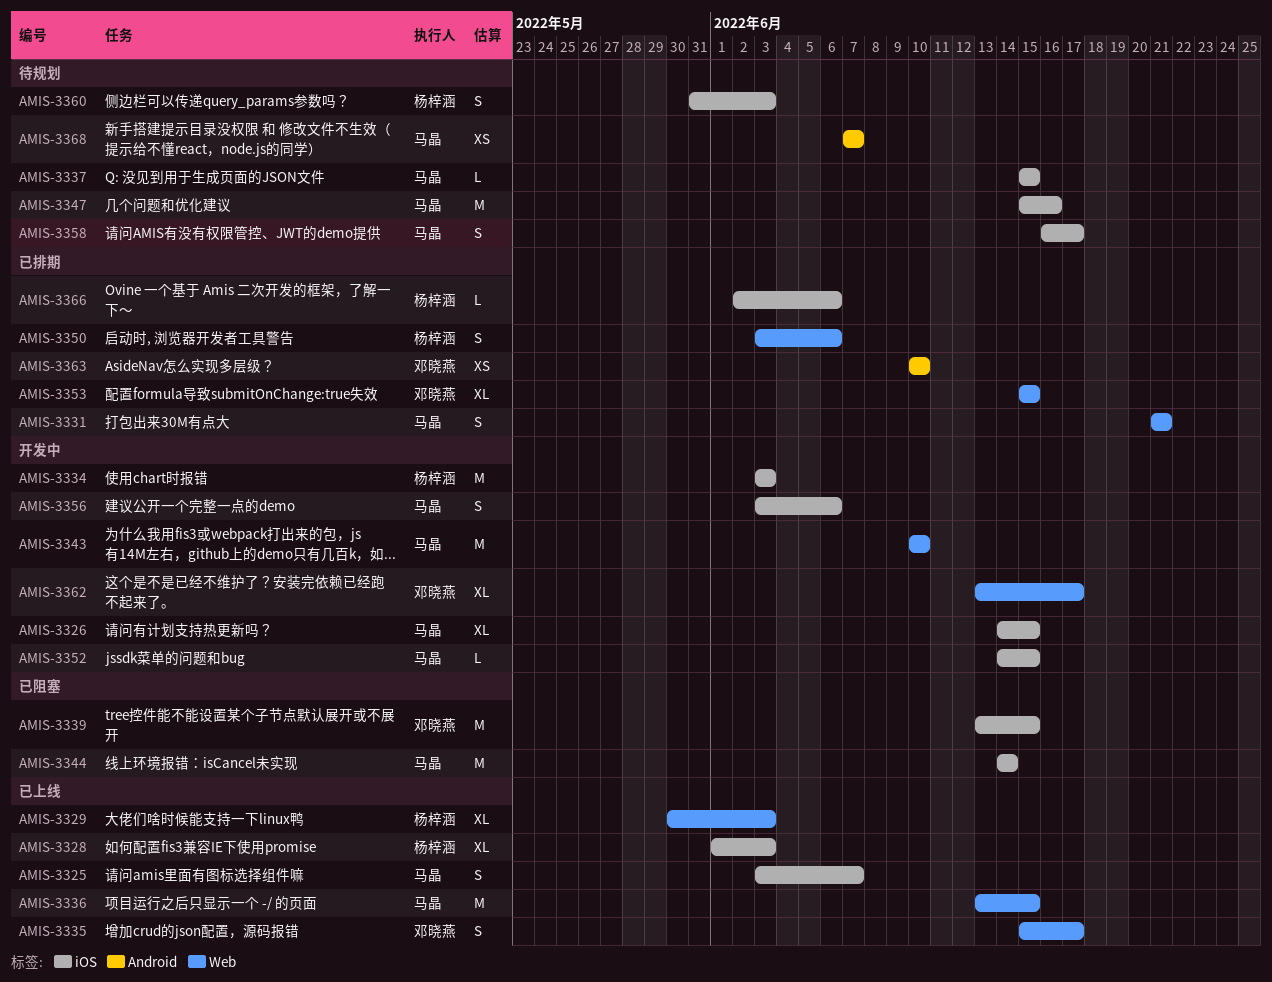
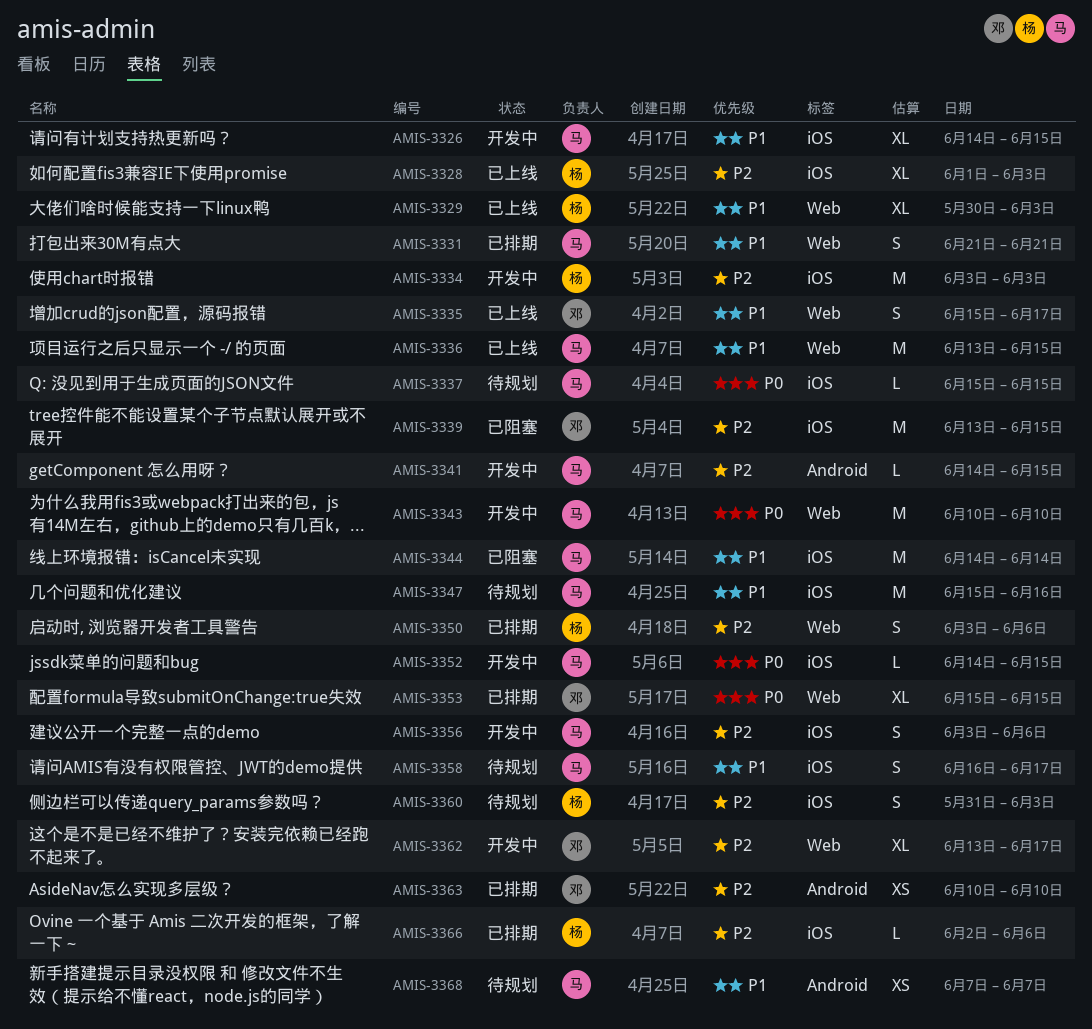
AMIS-3325: present -> none
AMIS-3341: none -> present

